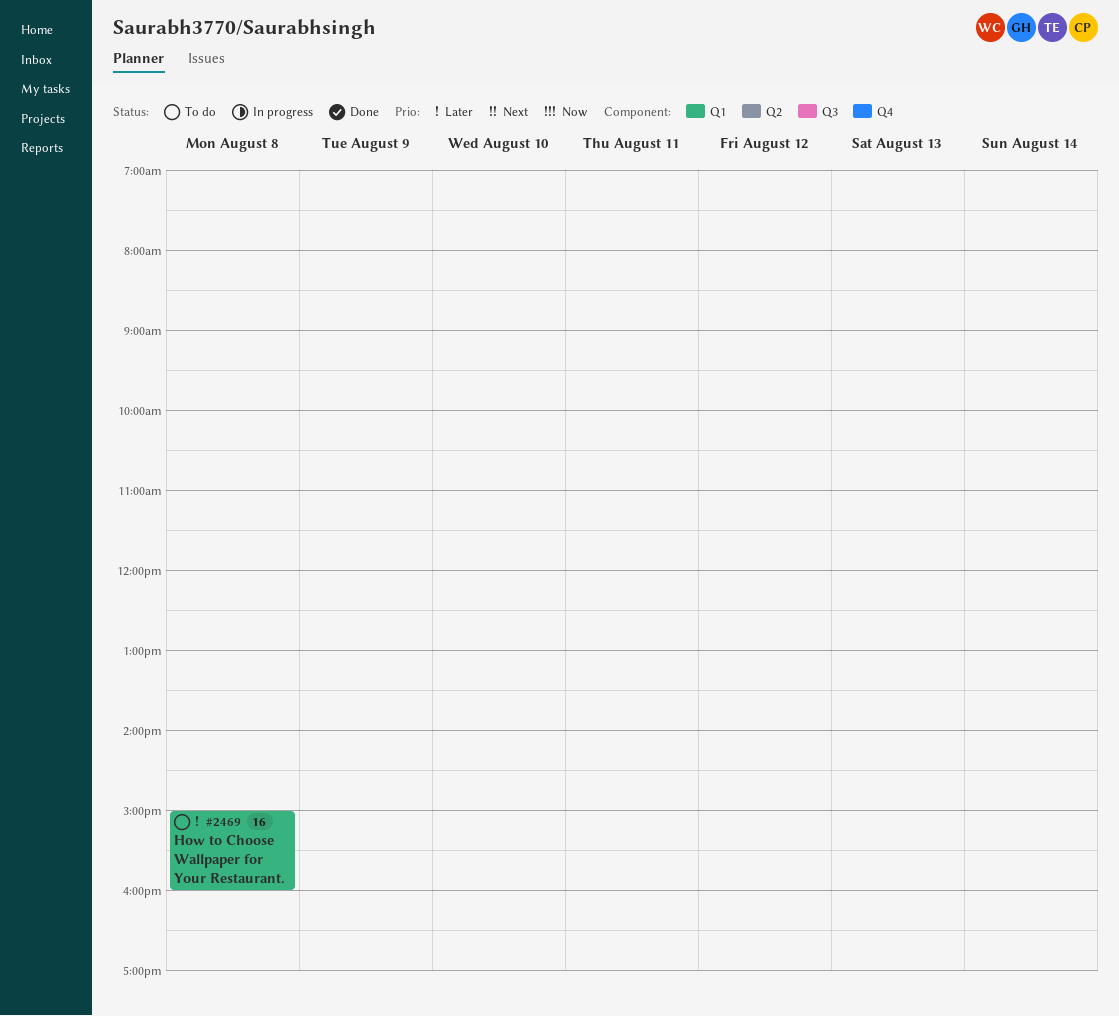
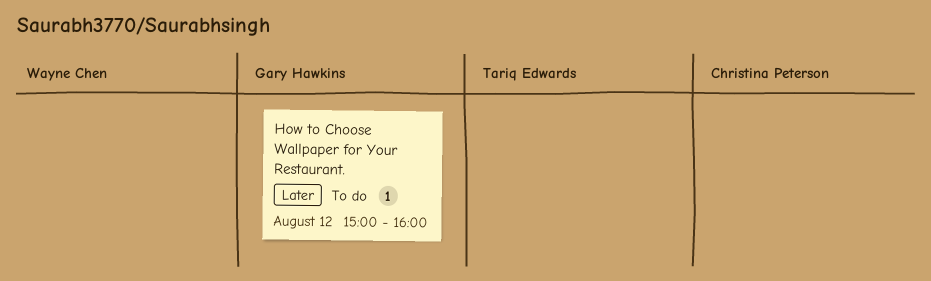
How to Choose Wallpaper for Your Restaurant., estimate: 16 -> 1
How to Choose Wallpaper for Your Restaurant., day: Aug 8 -> Aug 12

